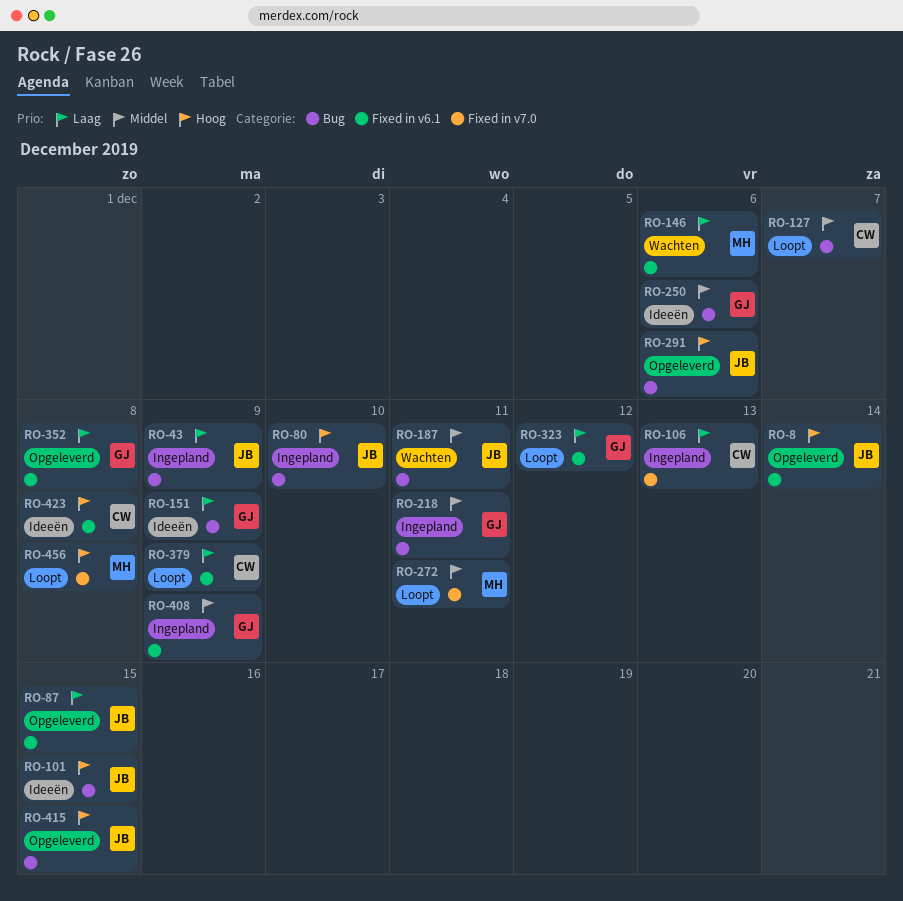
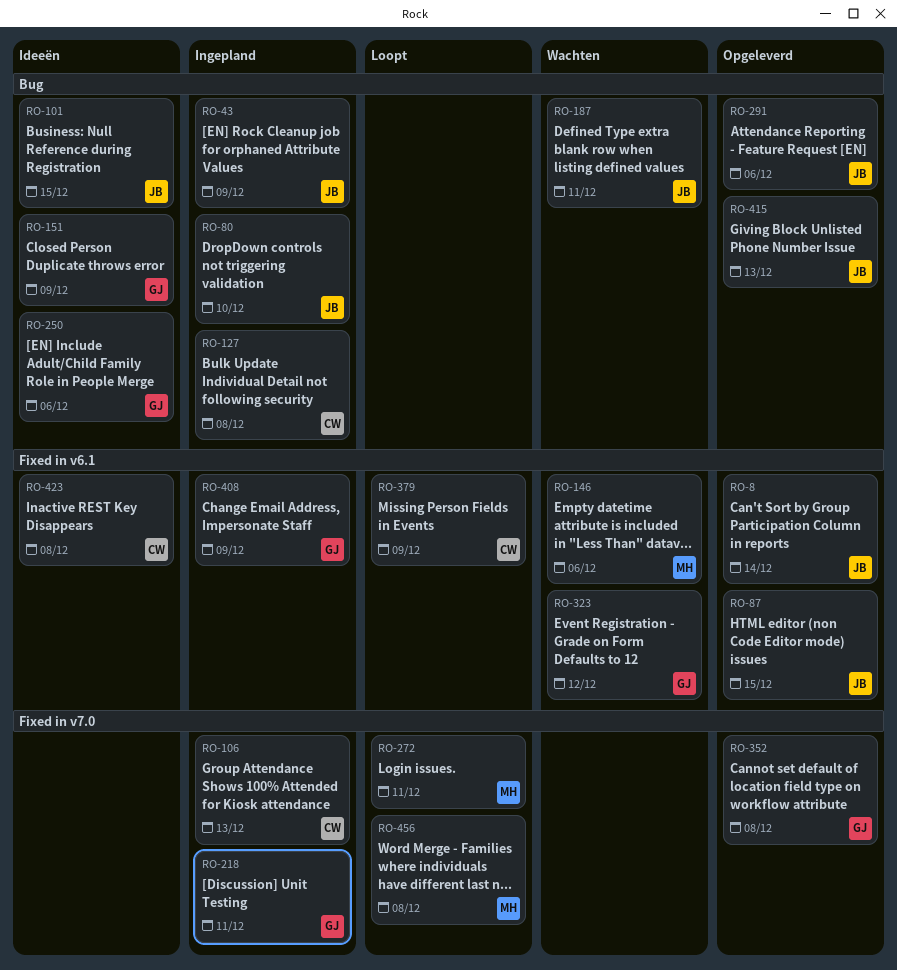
RO-127, status: Loopt -> Ingepland
RO-127, due: Dec 7 -> Dec 8
RO-218, label: Bug -> Fixed in v7.0
RO-323, status: Loopt -> Wachten
RO-352, label: Fixed in v6.1 -> Fixed in v7.0
RO-415, due: Dec 15 -> Dec 13

